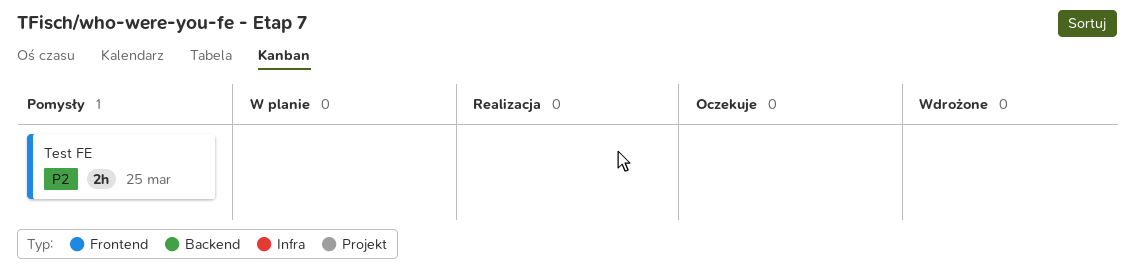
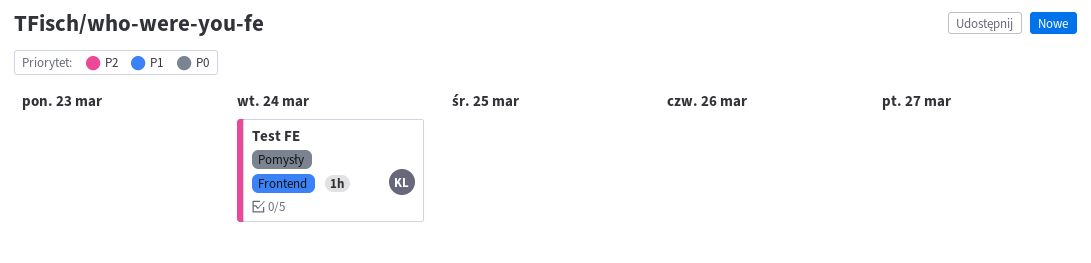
Test FE, estimate: 2h -> 1h
Test FE, due: Mar 25 -> Mar 24

